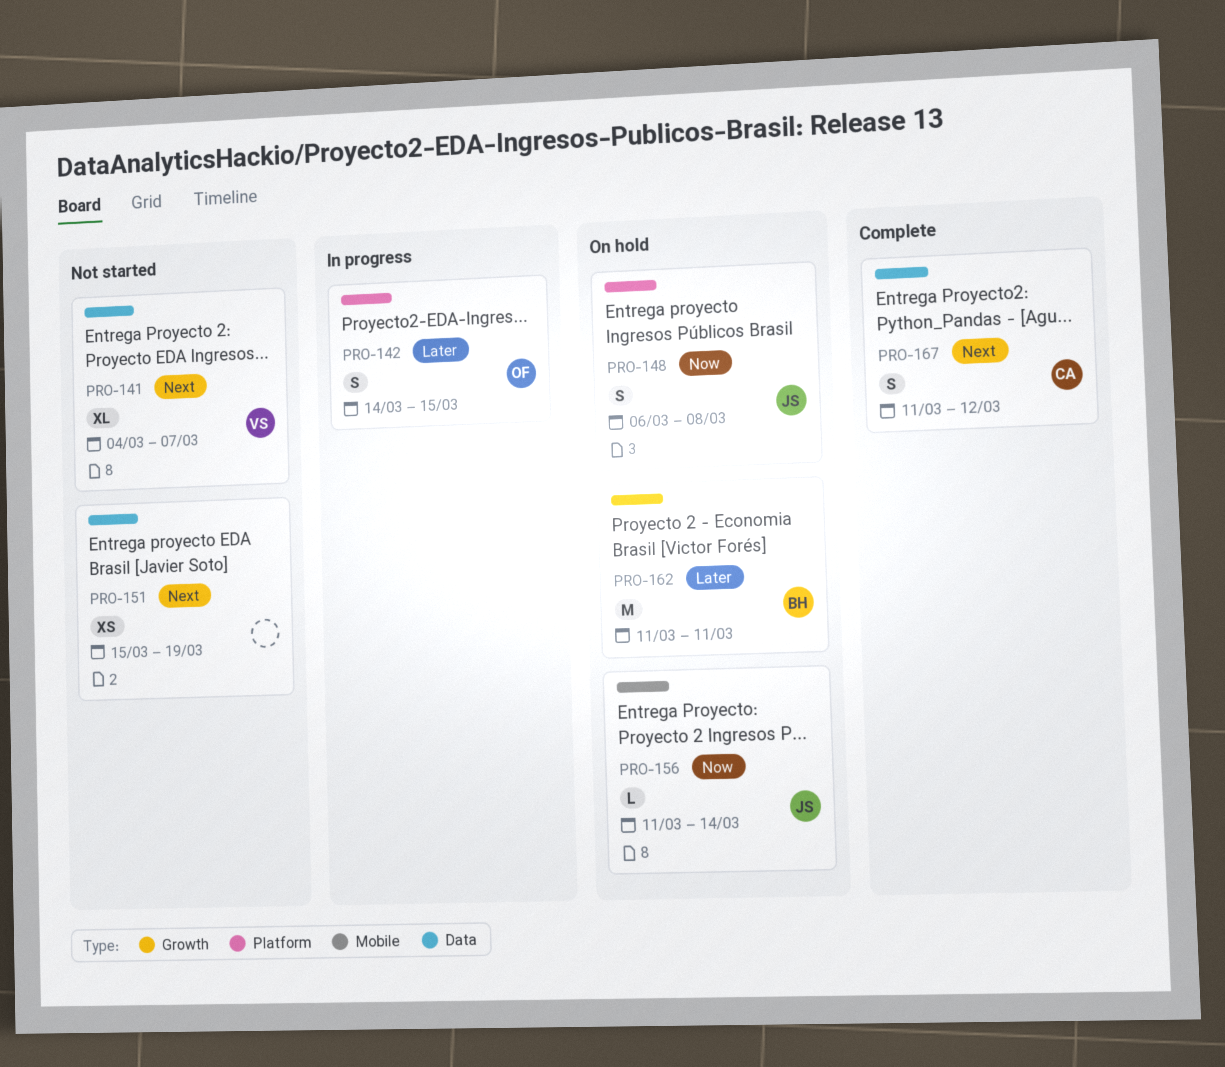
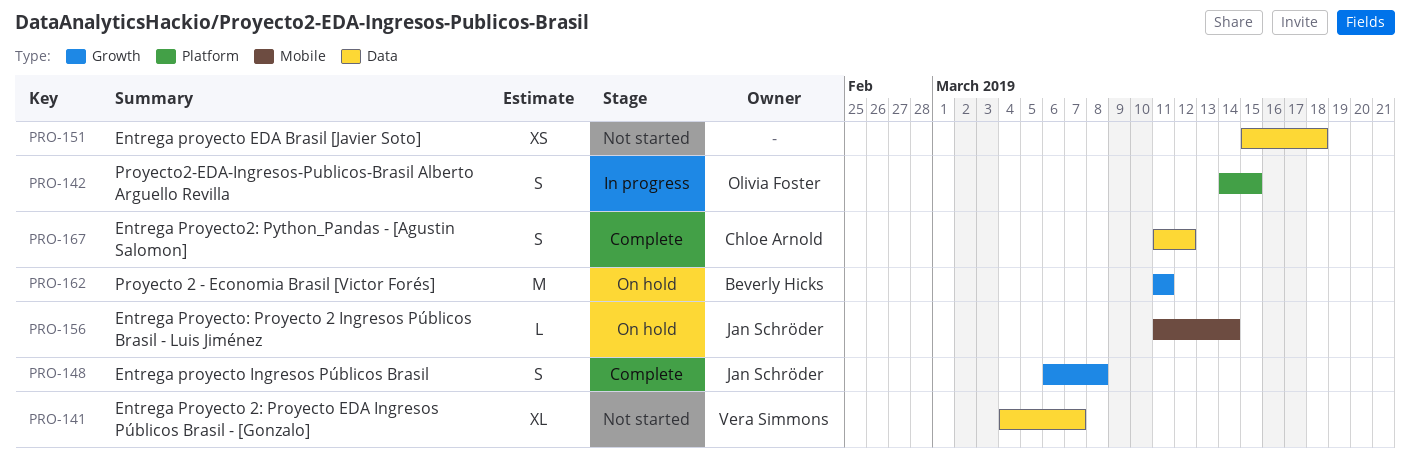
PRO-148, status: On hold -> Complete
PRO-148, label: Platform -> Growth
PRO-151, due: Mar 19 -> Mar 18

